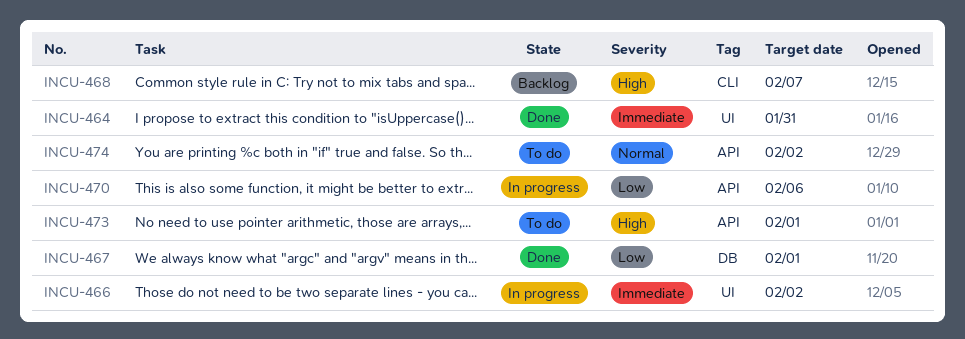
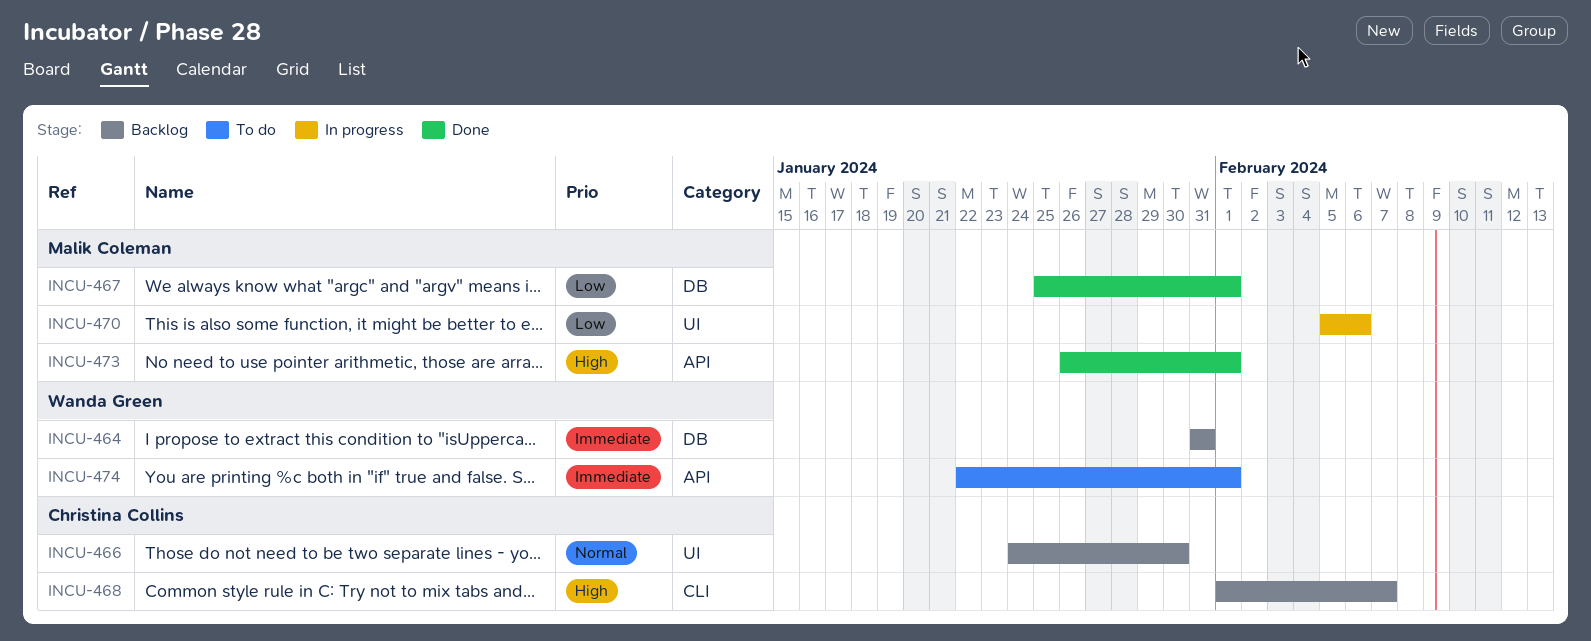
INCU-464, status: Done -> Backlog
INCU-464, label: UI -> DB
INCU-466, status: In progress -> Backlog
INCU-466, priority: Immediate -> Normal
INCU-466, due: Feb 2 -> Jan 30
INCU-470, label: API -> UI
INCU-473, status: To do -> Done
INCU-474, priority: Normal -> Immediate
INCU-474, due: Feb 2 -> Feb 1

